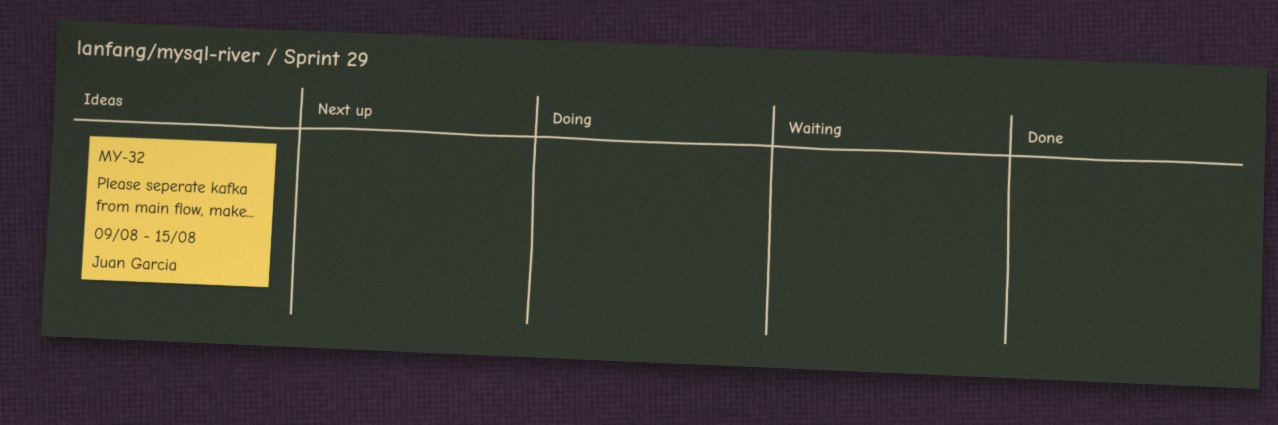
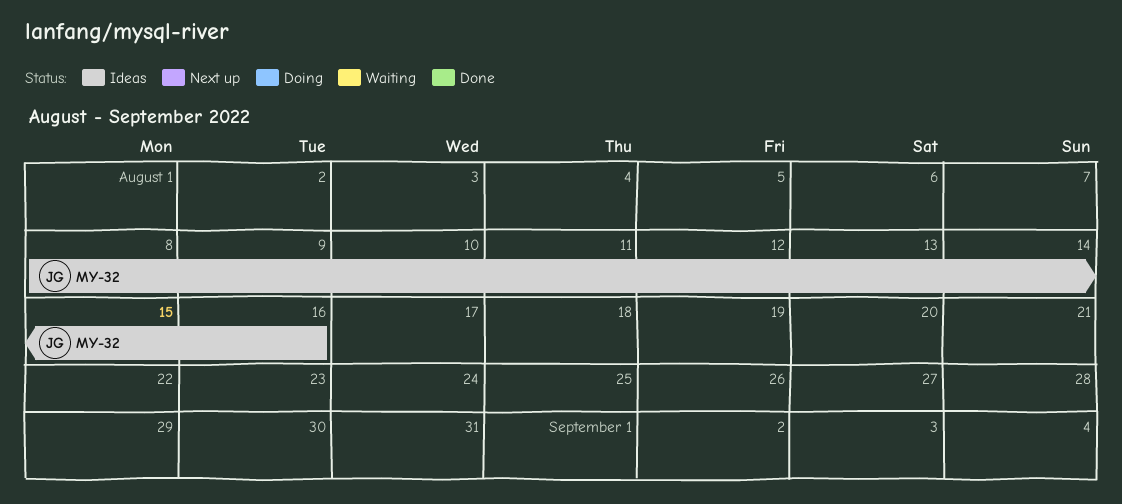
MY-32, start: Aug 9 -> Aug 8
MY-32, due: Aug 15 -> Aug 16

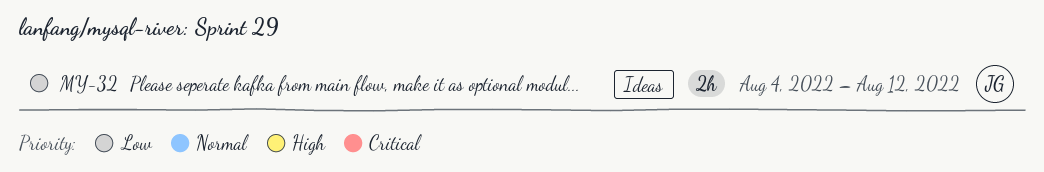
MY-32, start: Aug 8 -> Aug 4
MY-32, due: Aug 16 -> Aug 12

